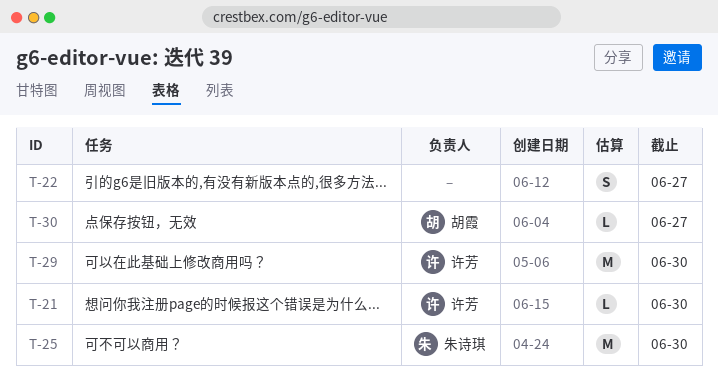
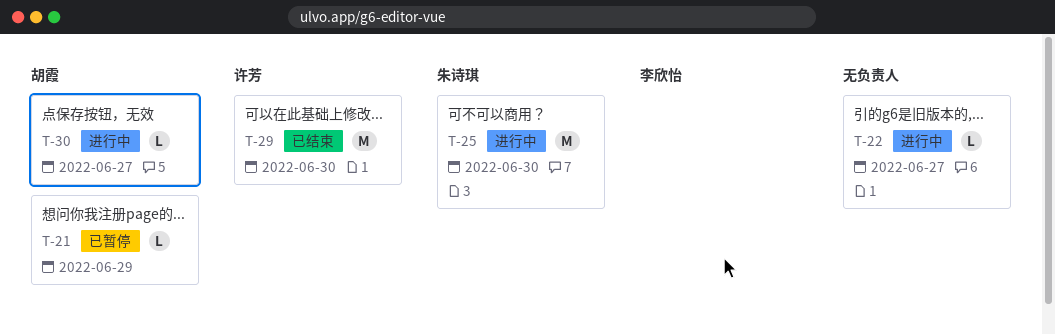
T-21, owner: 许芳 -> 胡霞
T-21, due: Jun 30 -> Jun 29
T-22, estimate: S -> L

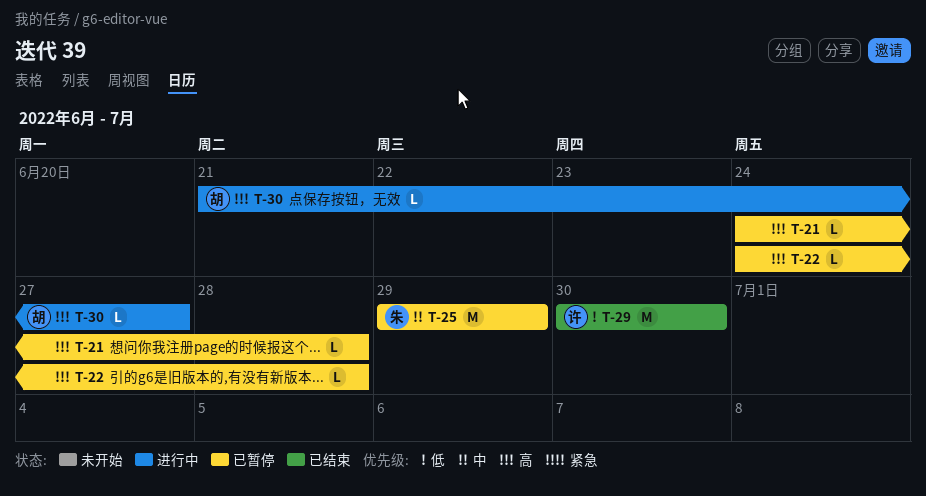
T-21, owner: 胡霞 -> none
T-21, due: Jun 29 -> Jun 28
T-22, status: 进行中 -> 已暂停
T-22, due: Jun 27 -> Jun 28
T-25, status: 进行中 -> 已暂停
T-25, due: Jun 30 -> Jun 29

